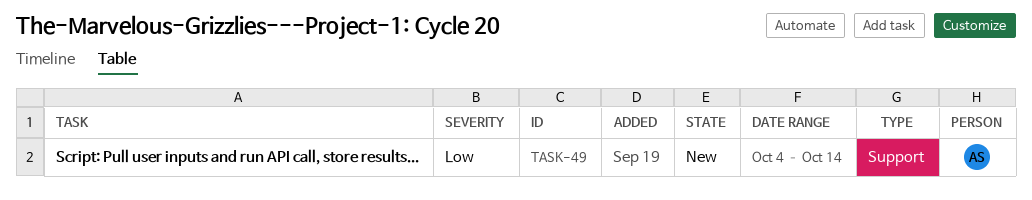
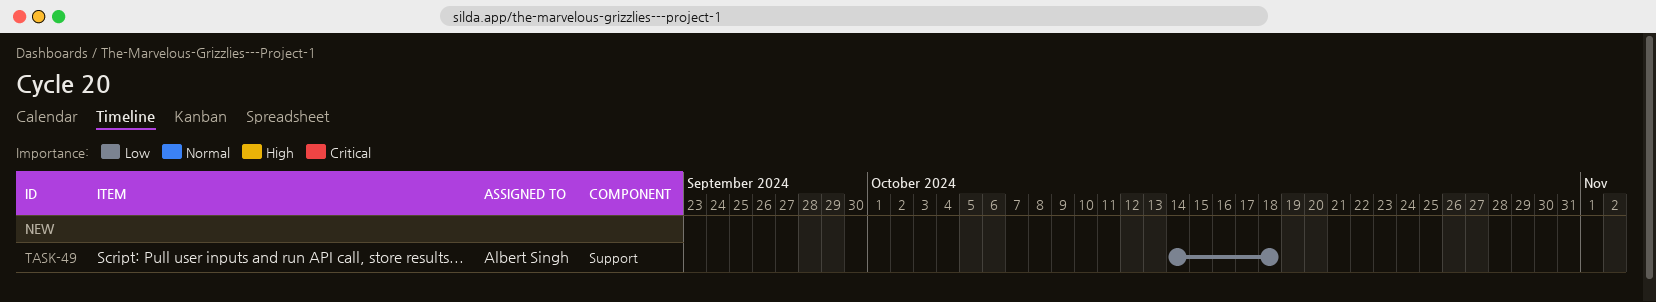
TASK-49, start: Oct 4 -> Oct 14
TASK-49, due: Oct 14 -> Oct 18

